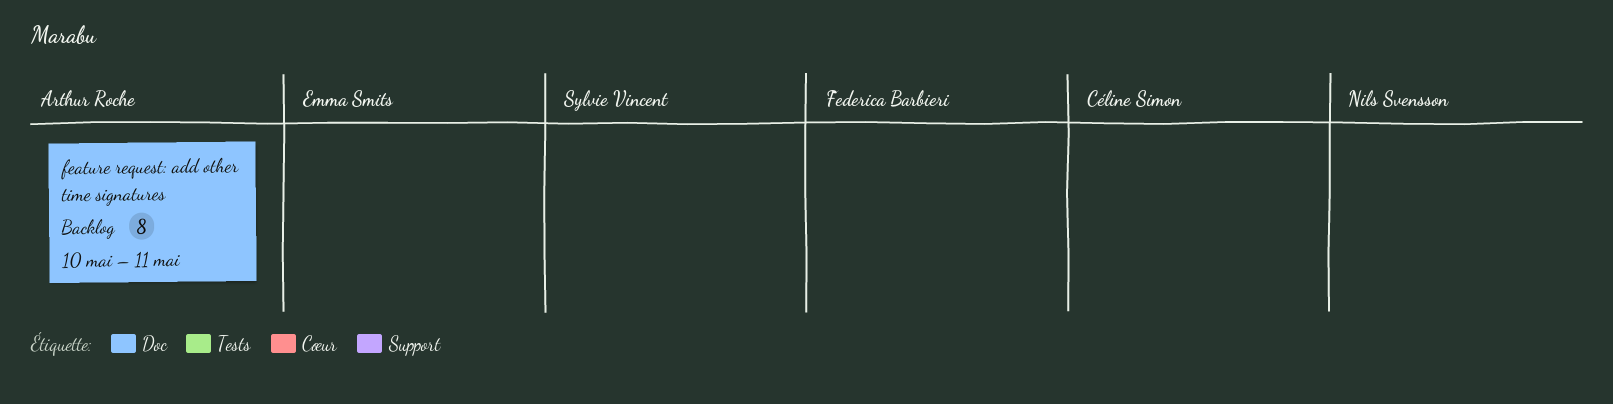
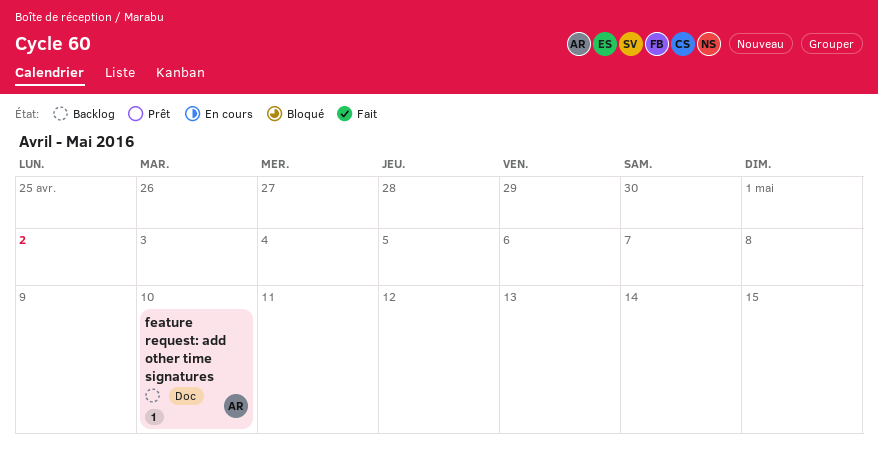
feature request: add other time signatures, estimate: 8 -> 1
feature request: add other time signatures, due: May 11 -> May 10

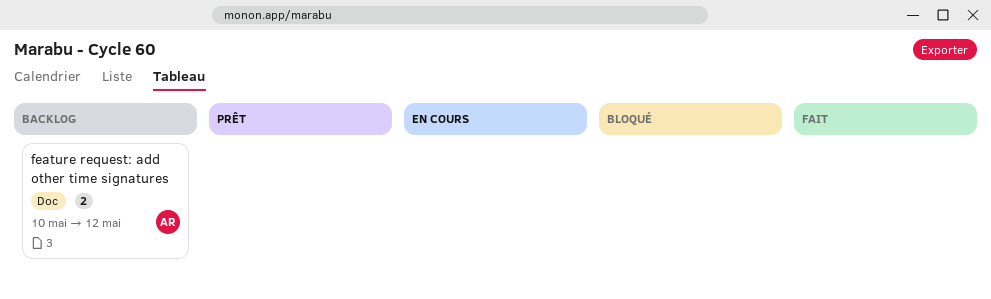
feature request: add other time signatures, estimate: 1 -> 2
feature request: add other time signatures, due: May 10 -> May 12

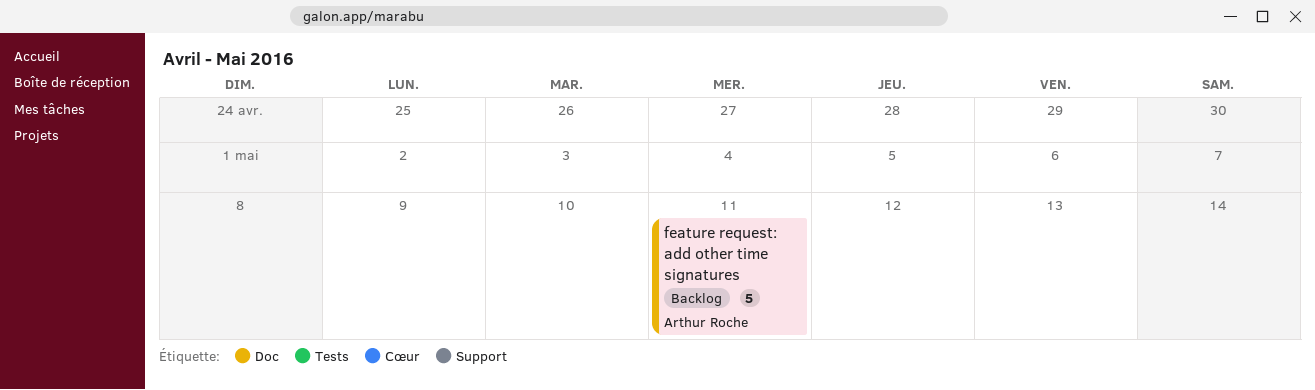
feature request: add other time signatures, estimate: 2 -> 5
feature request: add other time signatures, due: May 12 -> May 11

